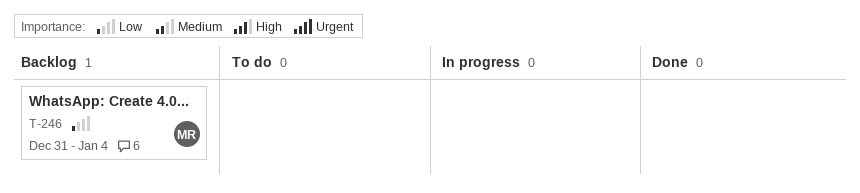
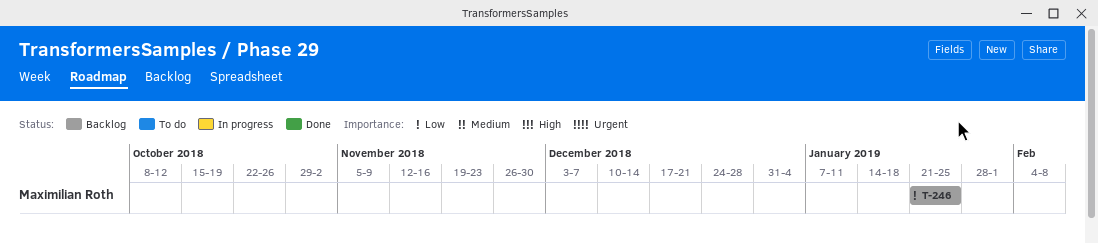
T-246, start: Dec 31 -> Jan 21
T-246, due: Jan 4 -> Jan 25

